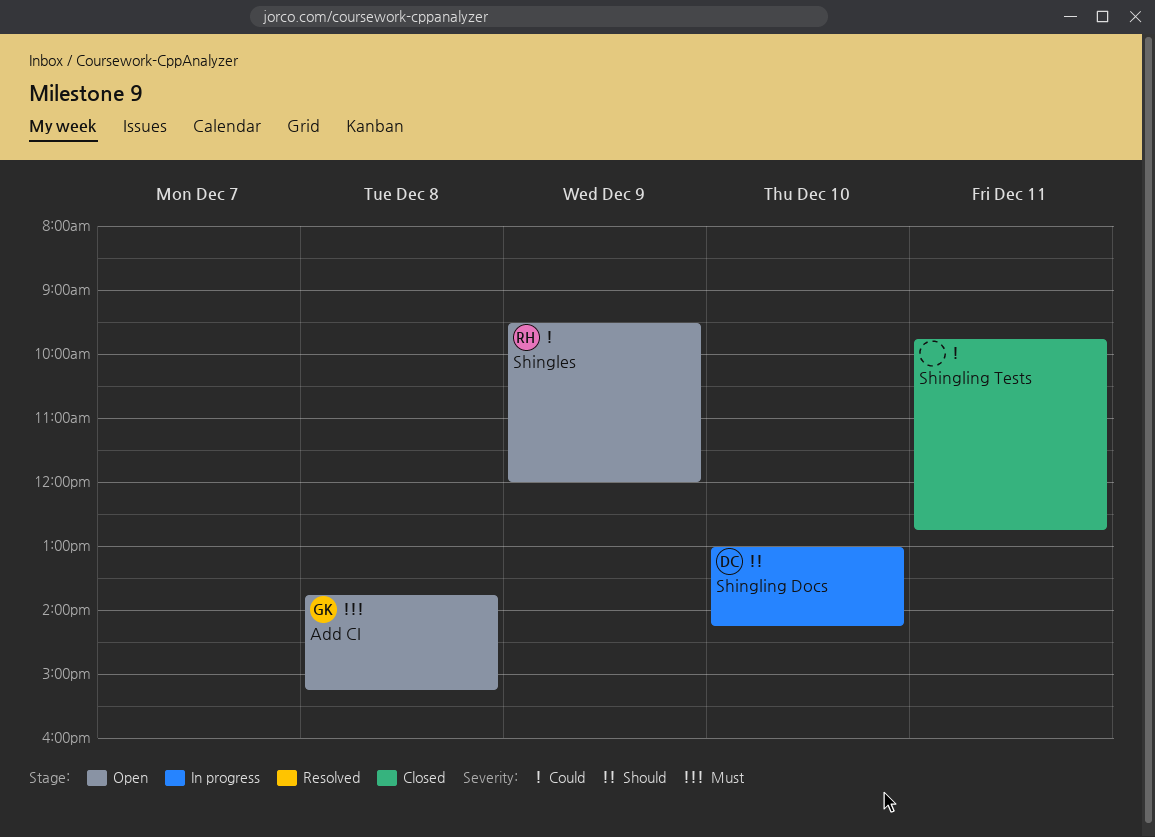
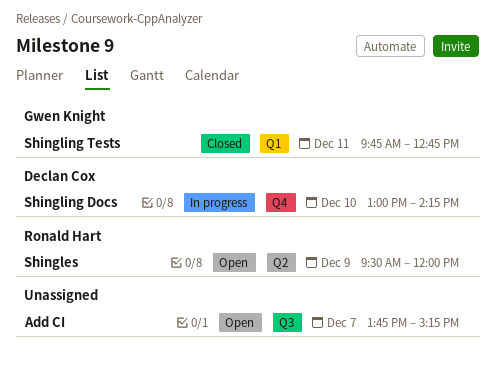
Add CI, owner: Gwen Knight -> none
Add CI, day: Dec 8 -> Dec 7
Shingling Tests, owner: none -> Gwen Knight

